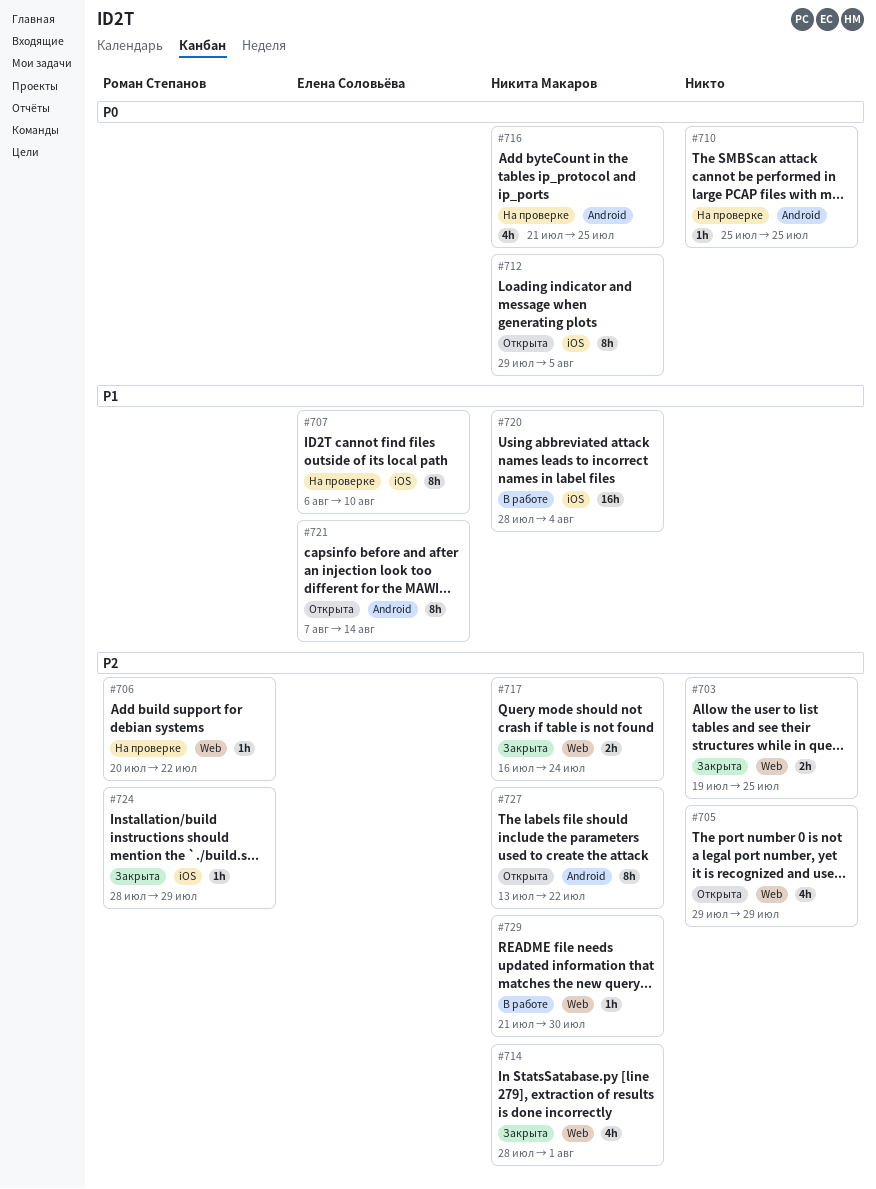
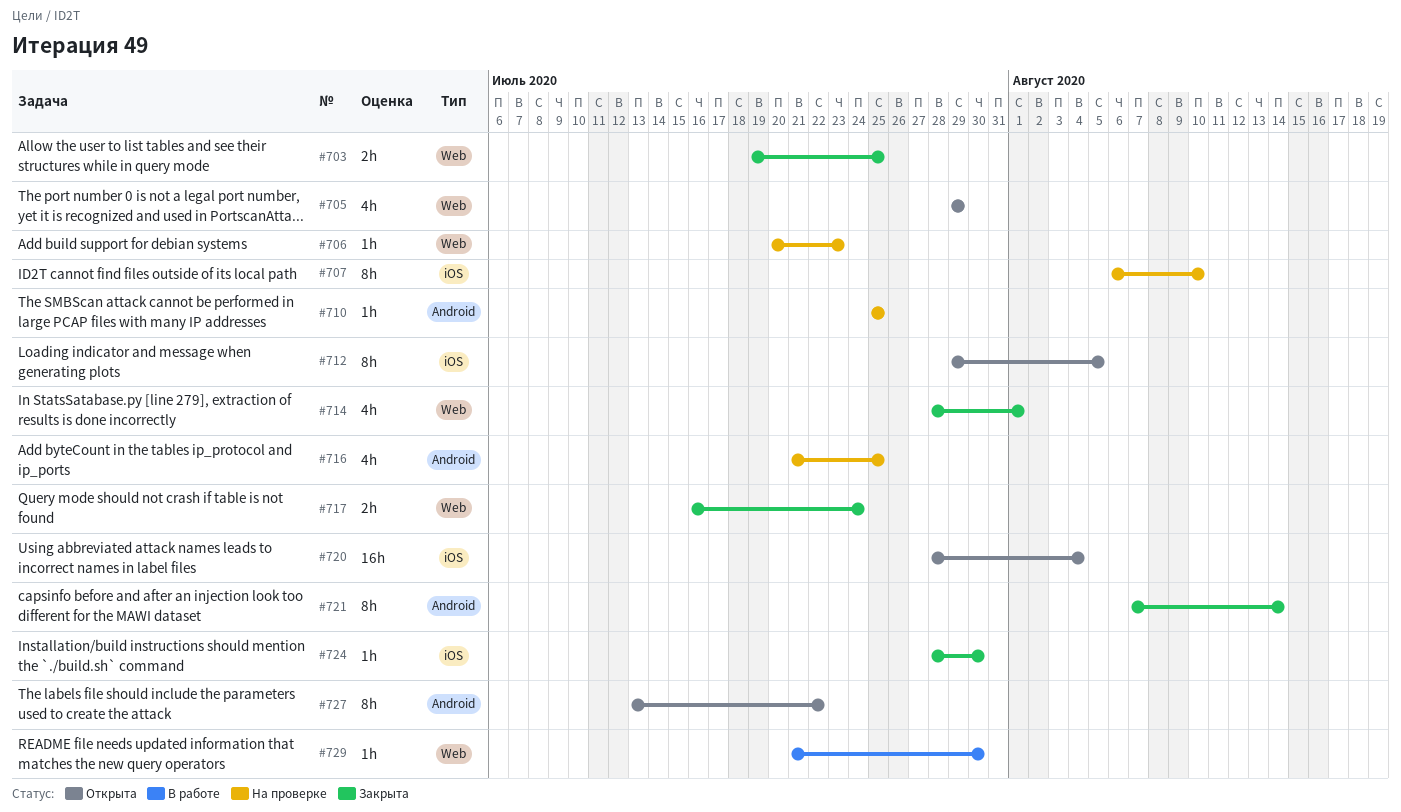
#706, due: Jul 22 -> Jul 23
#720, status: В работе -> Открыта
#721, status: Открыта -> Закрыта
#724, due: Jul 29 -> Jul 30

